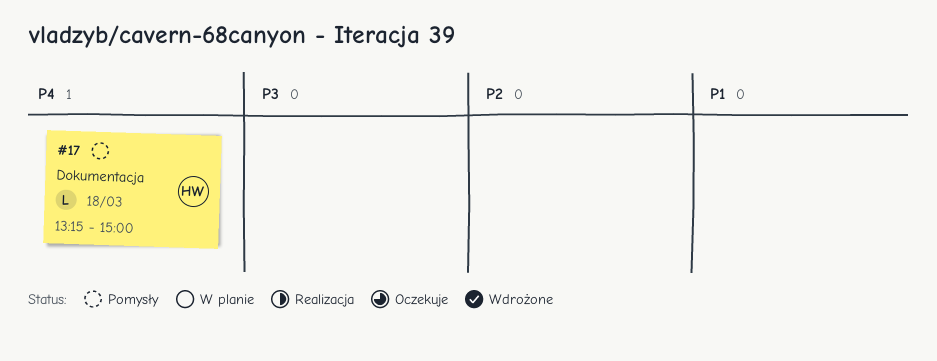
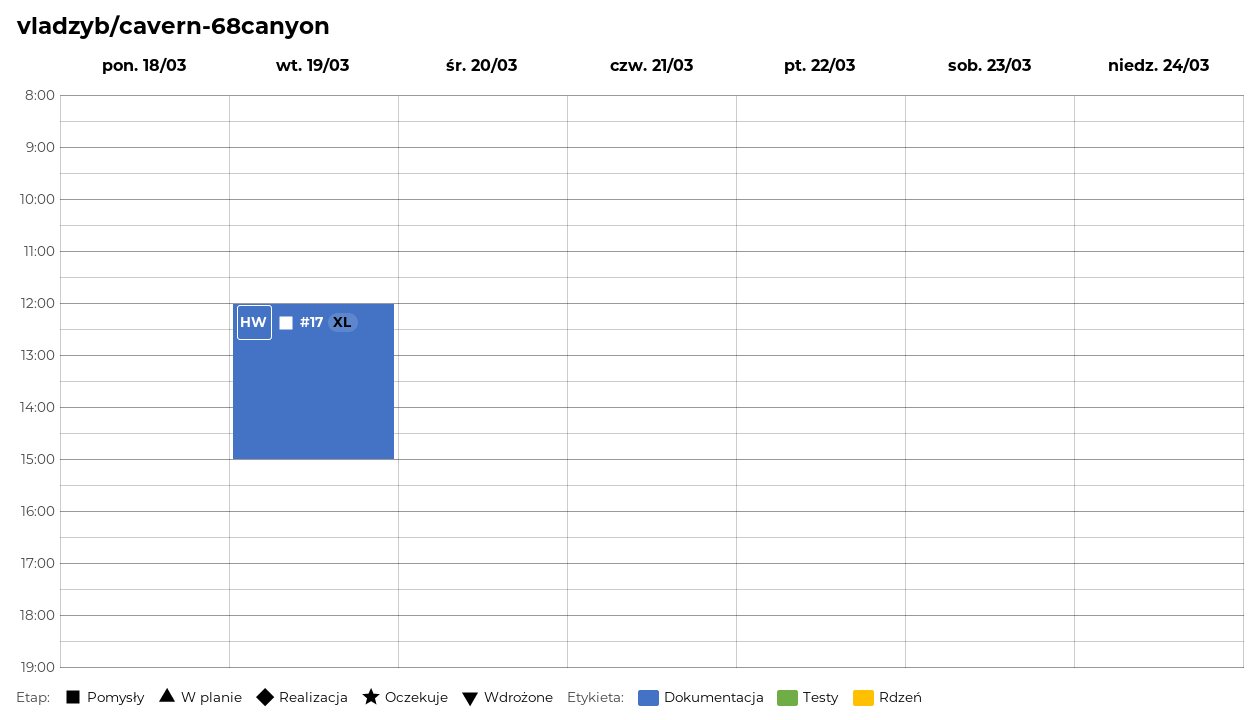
#17, estimate: L -> XL
#17, day: Mar 18 -> Mar 19
#17, begins: 13:15 -> 12:00

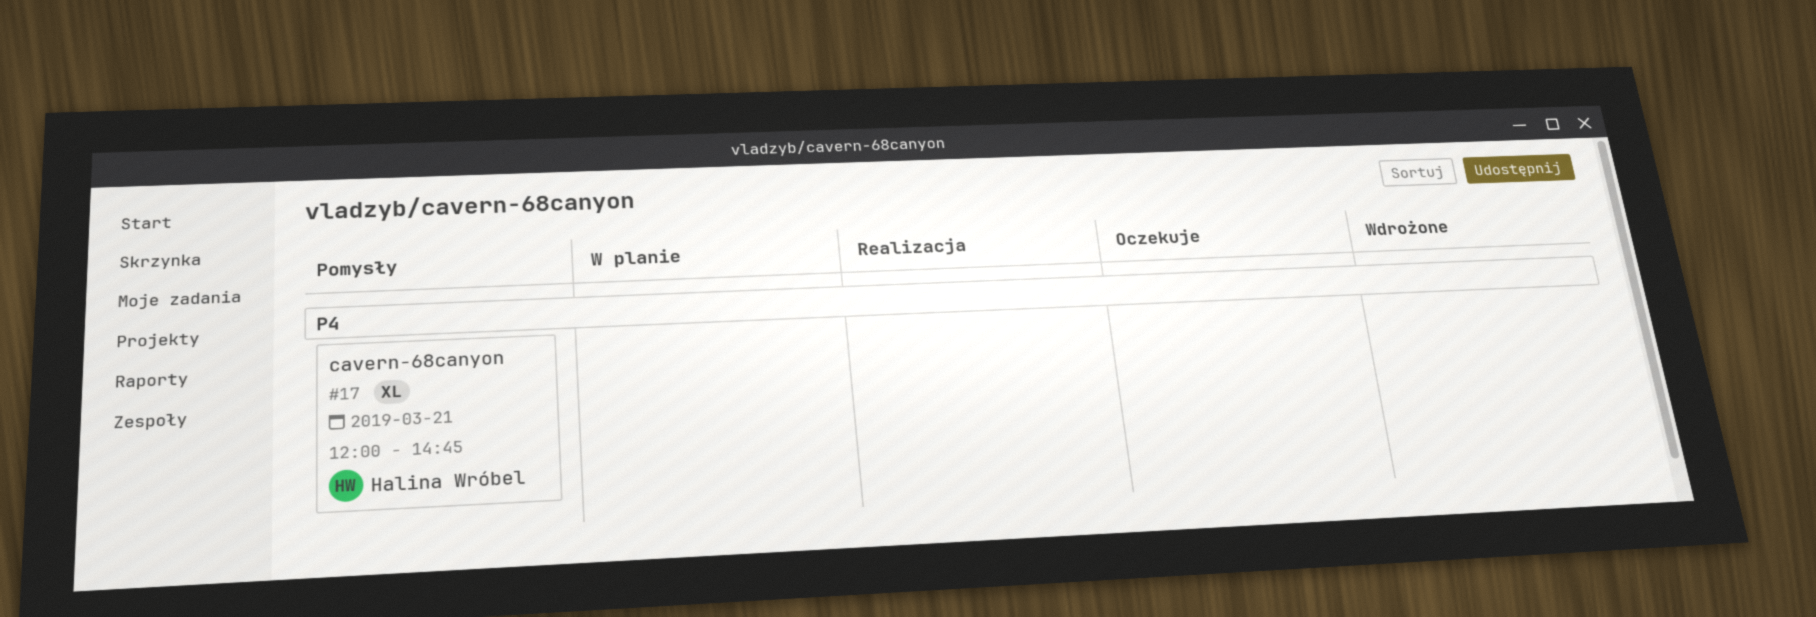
#17, day: Mar 19 -> Mar 21
#17, ends: 15:00 -> 14:45

